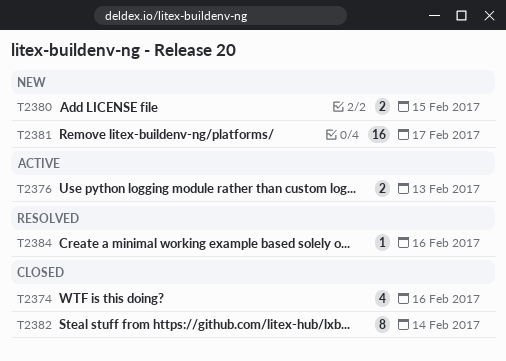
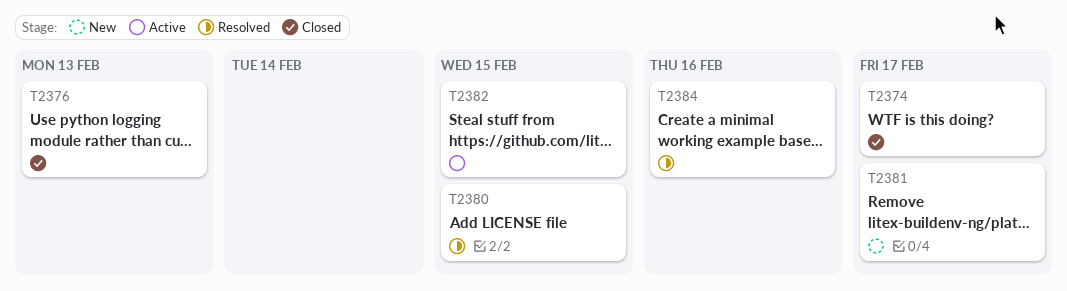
T2374, due: Feb 16 -> Feb 17
T2376, status: Active -> Closed
T2380, status: New -> Resolved
T2382, status: Closed -> Active
T2382, due: Feb 14 -> Feb 15

